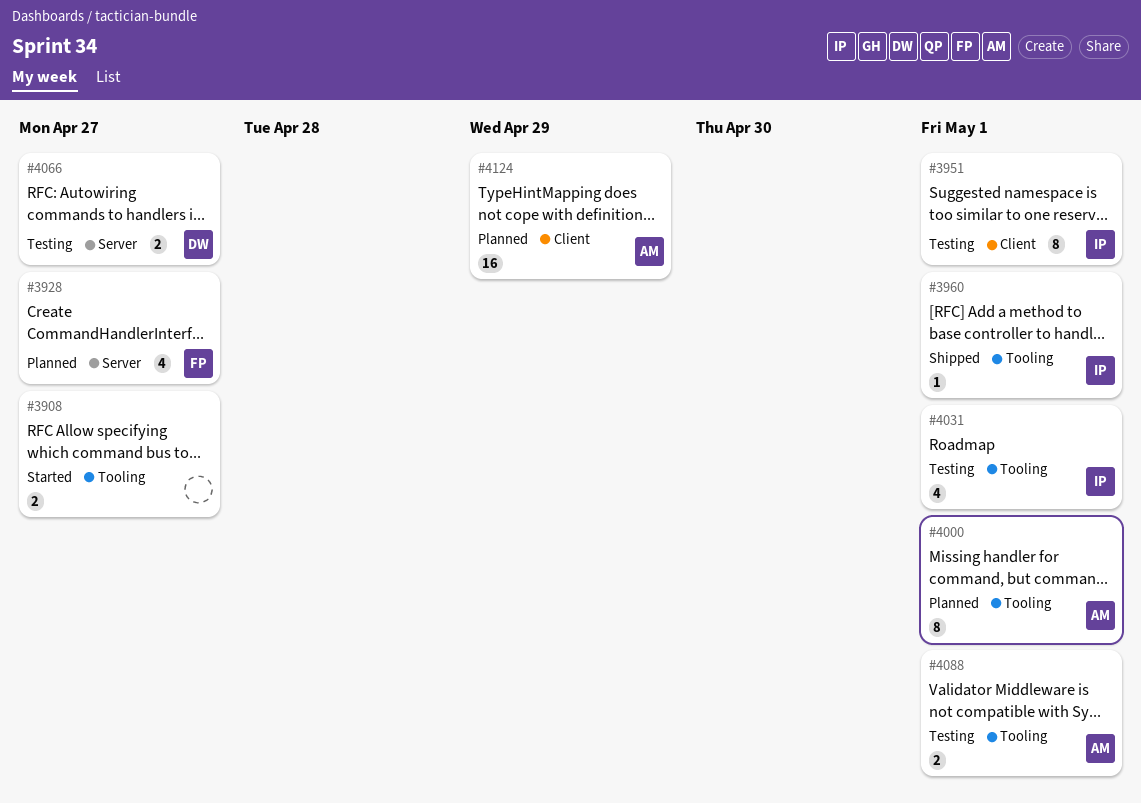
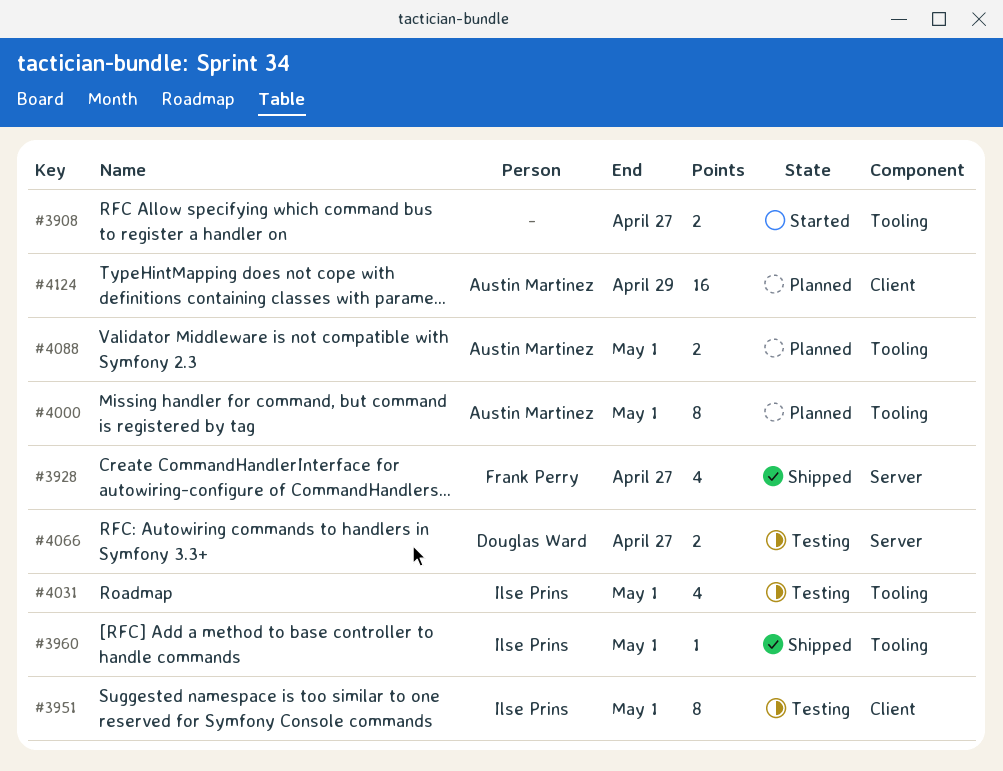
#3928, status: Planned -> Shipped
#4088, status: Testing -> Planned

